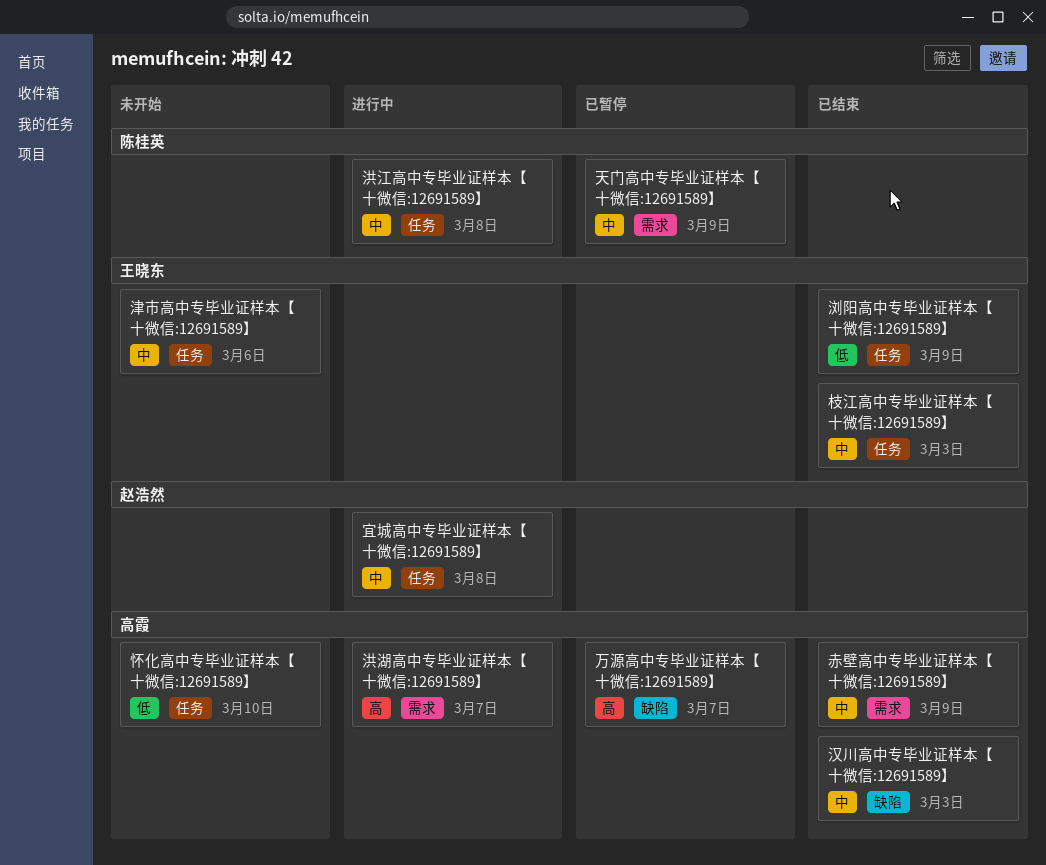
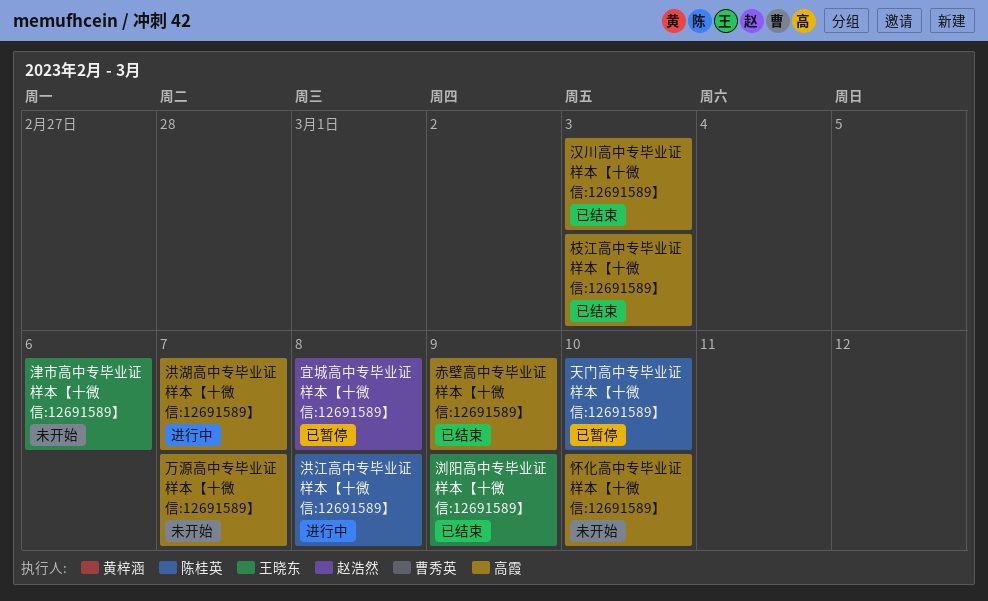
万源高中专毕业证样本【十微信:12691589】, status: 已暂停 -> 未开始
天门高中专毕业证样本【十微信:12691589】, due: Mar 9 -> Mar 10
宜城高中专毕业证样本【十微信:12691589】, status: 进行中 -> 已暂停
枝江高中专毕业证样本【十微信:12691589】, owner: 王晓东 -> 高霞

